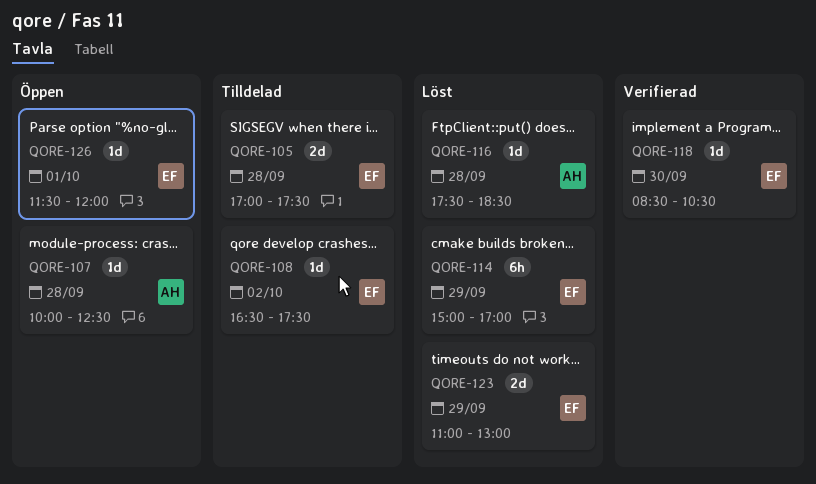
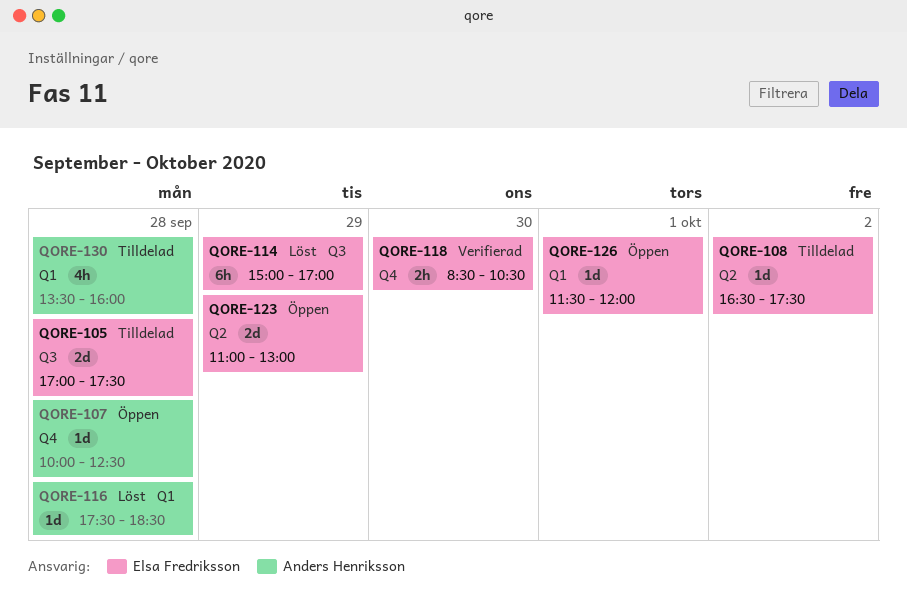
QORE-118, estimate: 1d -> 2h
QORE-123, status: Löst -> Öppen
QORE-130: none -> present

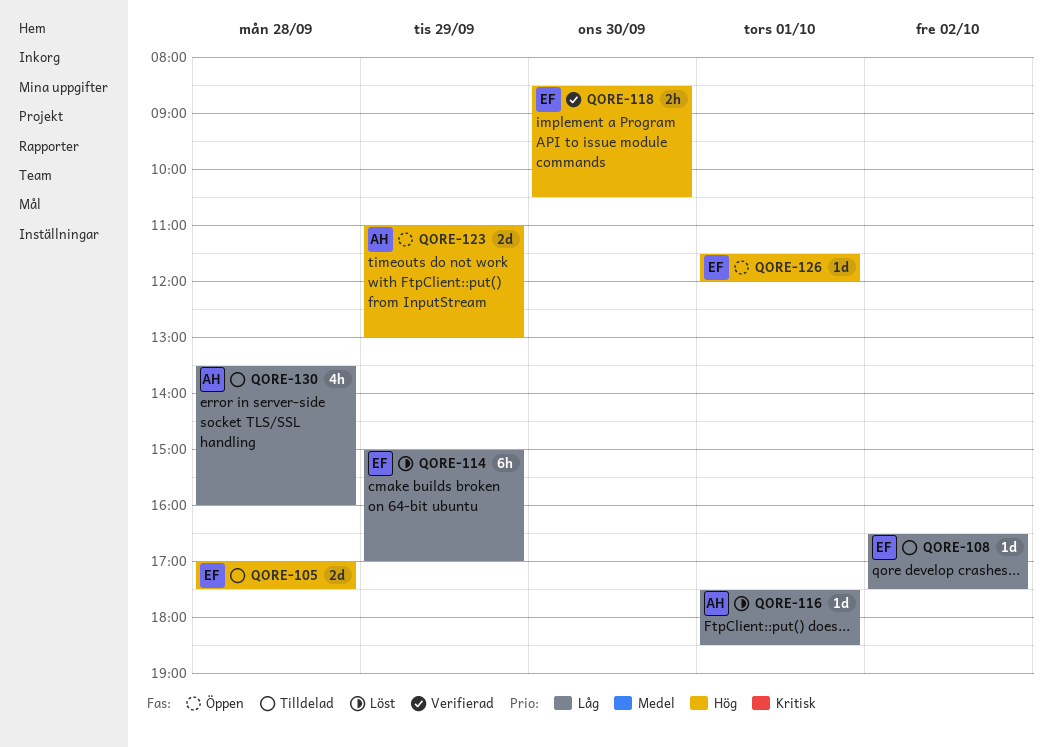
QORE-107: present -> none
QORE-116, day: Sep 28 -> Oct 1
QORE-123, owner: Elsa Fredriksson -> Anders Henriksson

